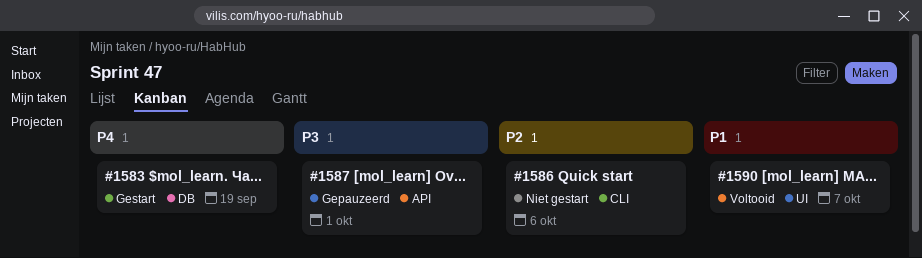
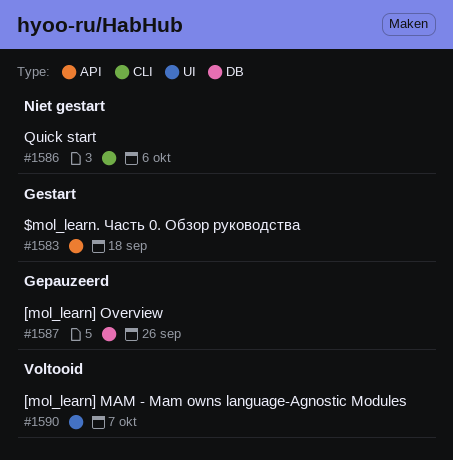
#1583, label: DB -> API
#1583, due: Sep 19 -> Sep 18
#1587, label: API -> DB
#1587, due: Oct 1 -> Sep 26

